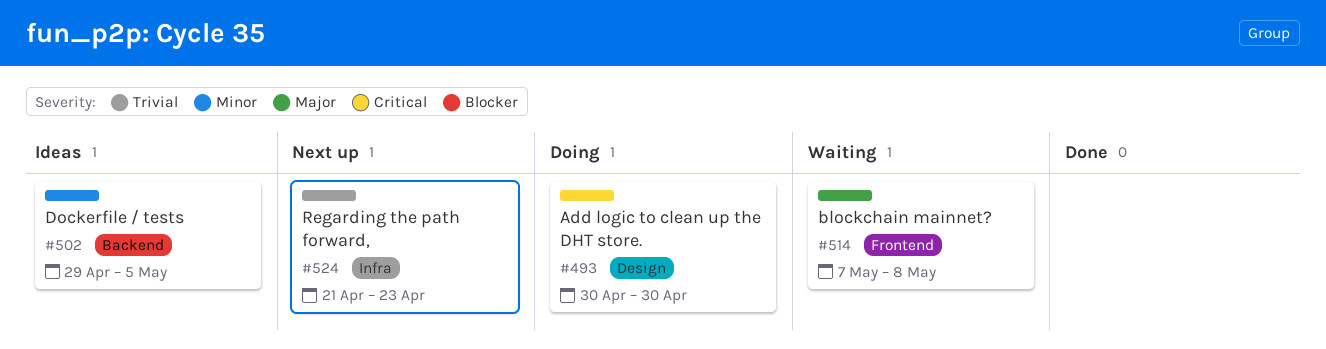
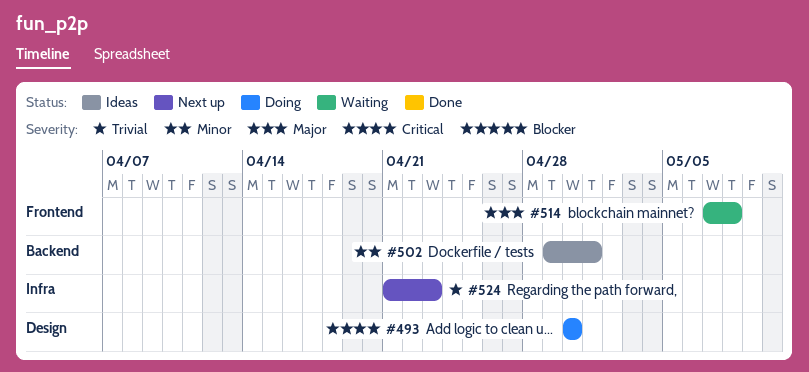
#502, due: May 5 -> May 1

